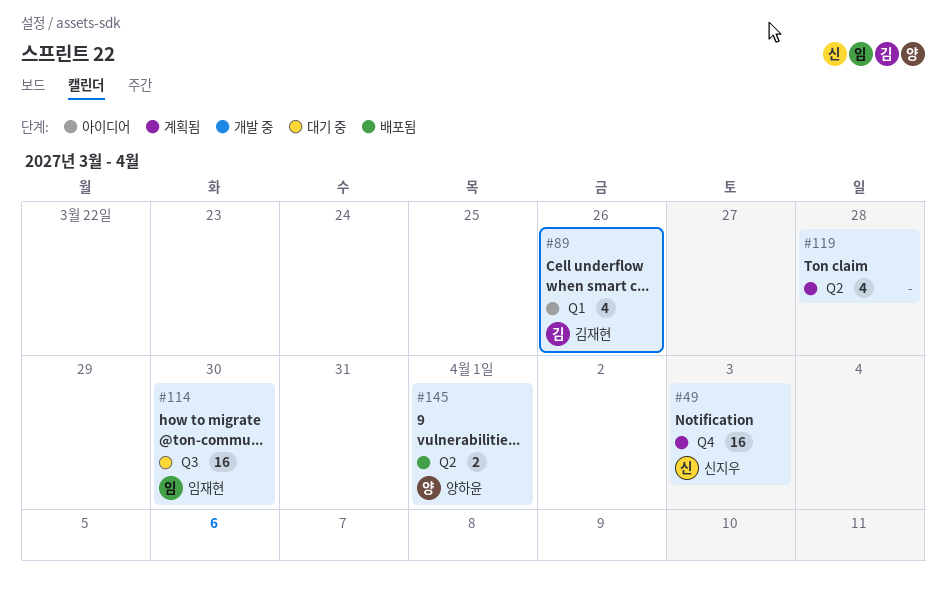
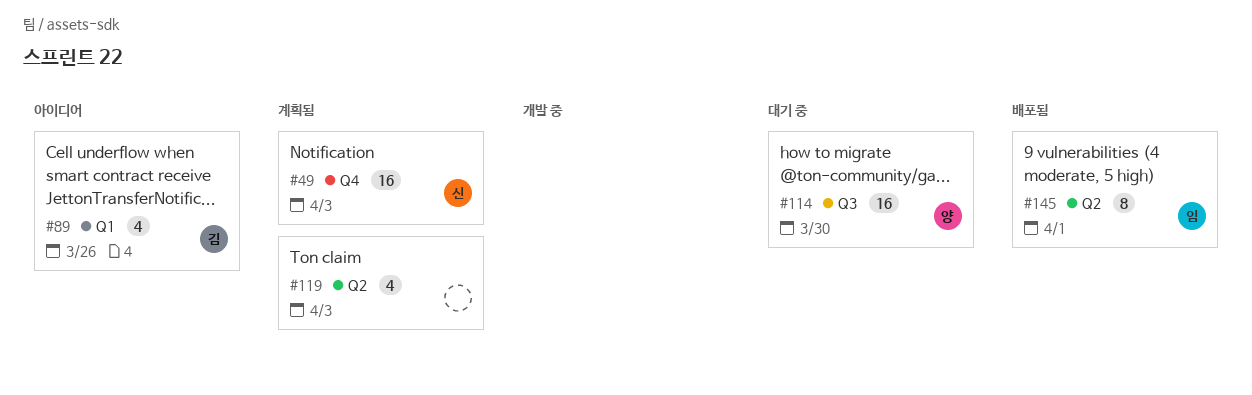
#114, owner: 임재현 -> 양하윤
#119, due: Mar 28 -> Apr 3
#145, owner: 양하윤 -> 임재현
#145, estimate: 2 -> 8

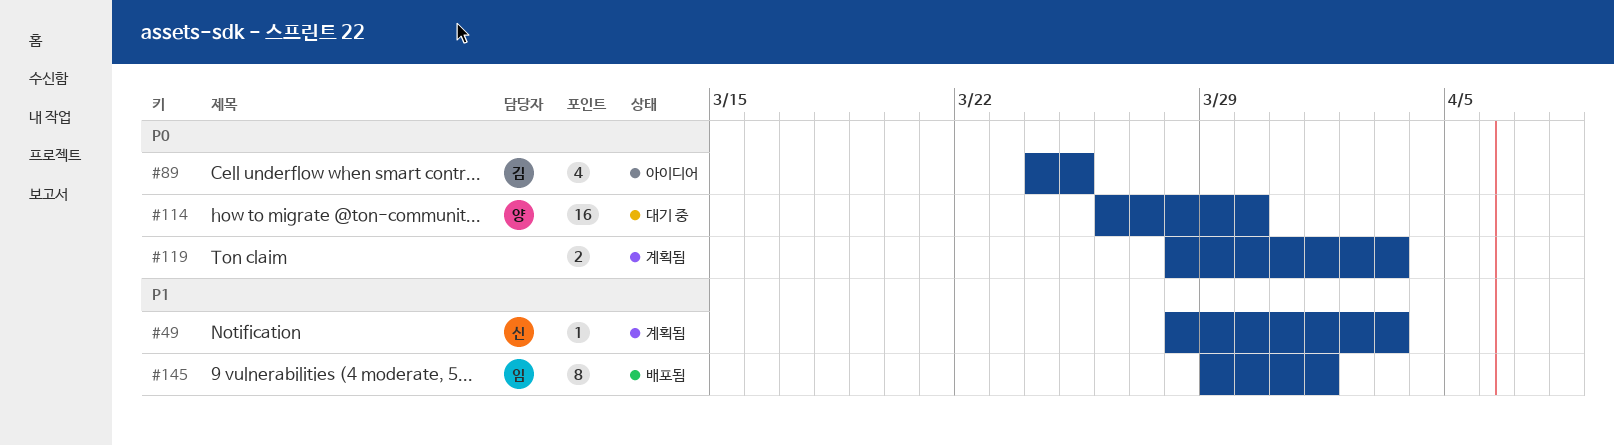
#49, estimate: 16 -> 1
#89, due: Mar 26 -> Mar 25
#119, estimate: 4 -> 2

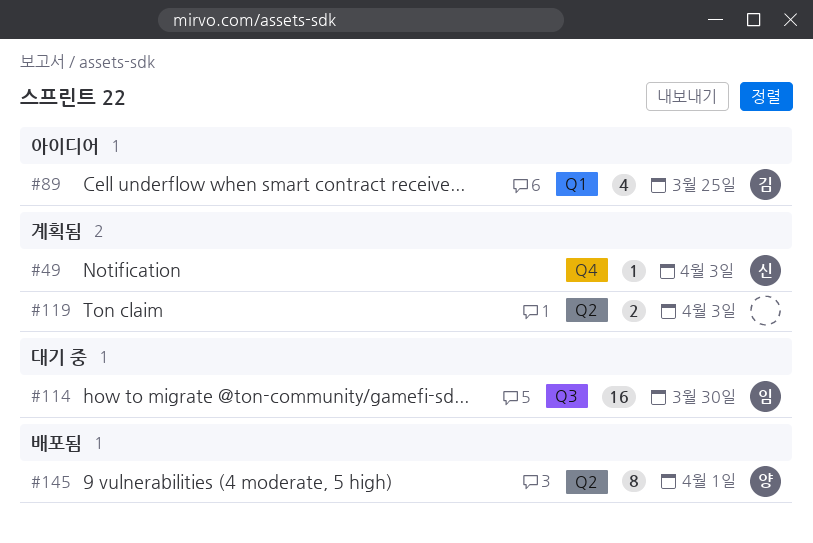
#114, owner: 양 -> 임
#145, owner: 임 -> 양

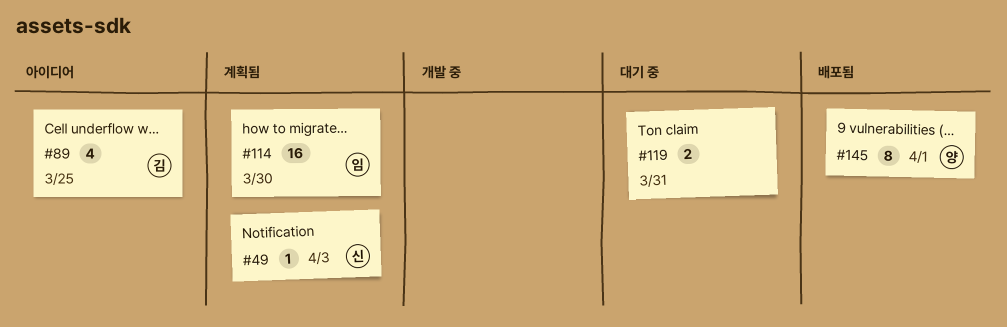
#114, status: 대기 중 -> 계획됨
#119, status: 계획됨 -> 대기 중
#119, due: Apr 3 -> Mar 31

